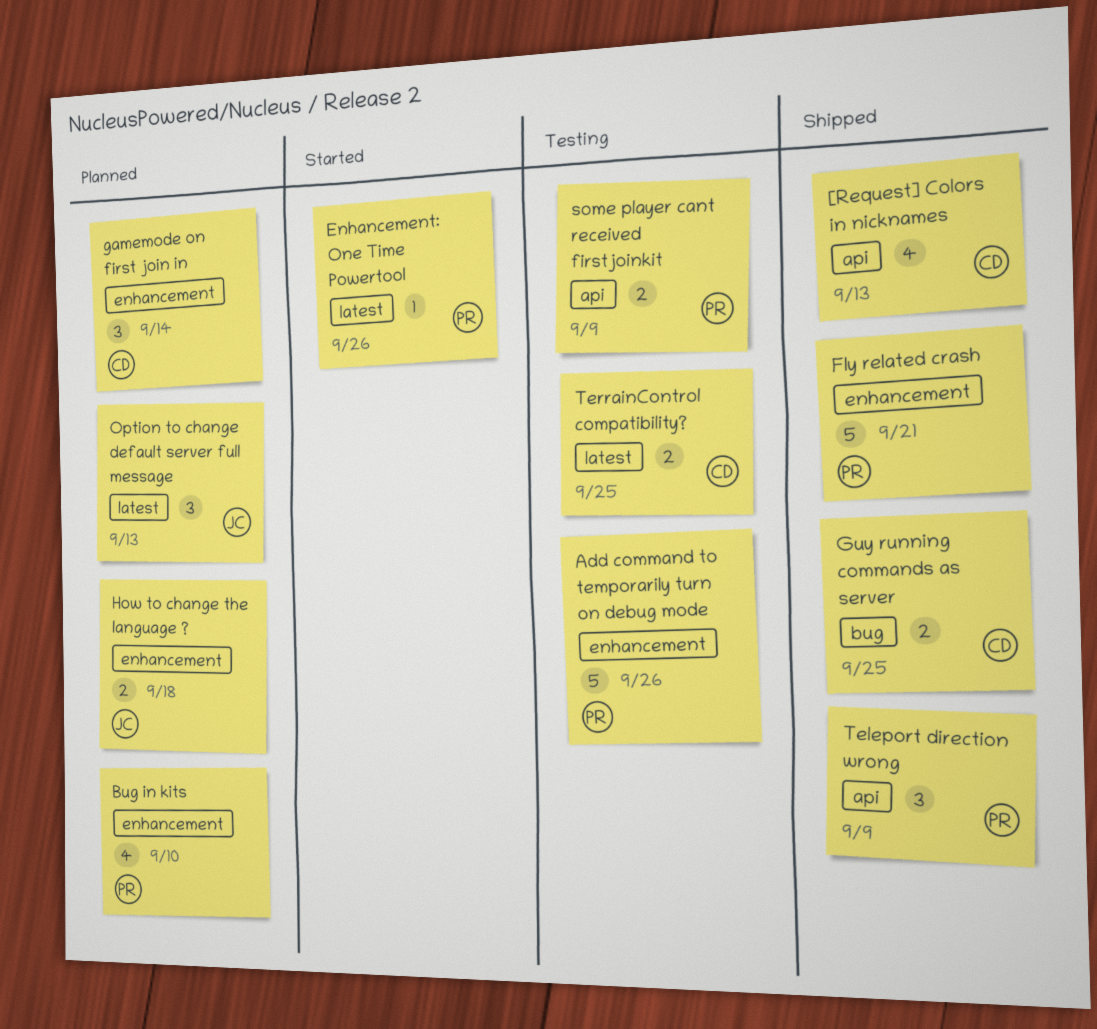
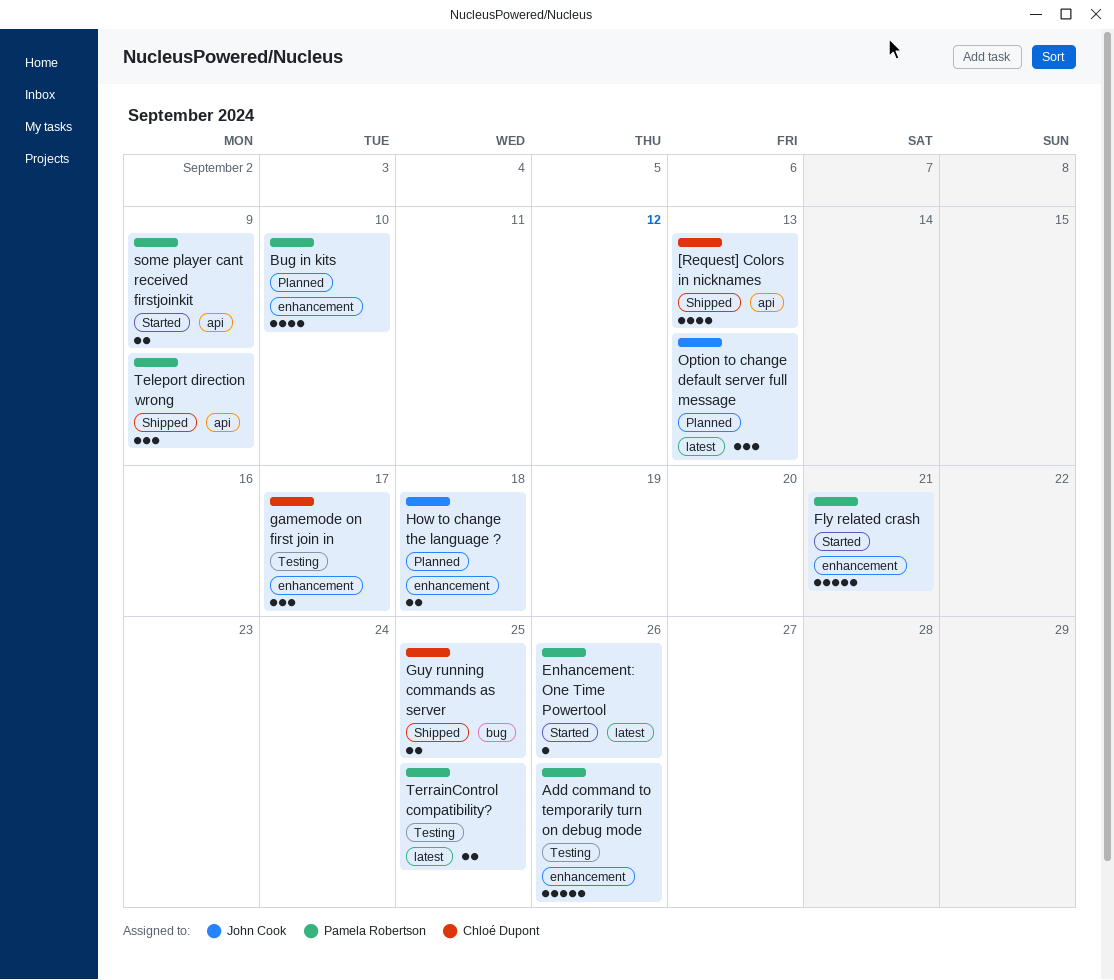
Fly related crash, status: Shipped -> Started
gamemode on first join in, status: Planned -> Testing
gamemode on first join in, due: Sep 14 -> Sep 17
some player cant received firstjoinkit, status: Testing -> Started
TerrainControl compatibility?, owner: Chloé Dupont -> Pamela Robertson

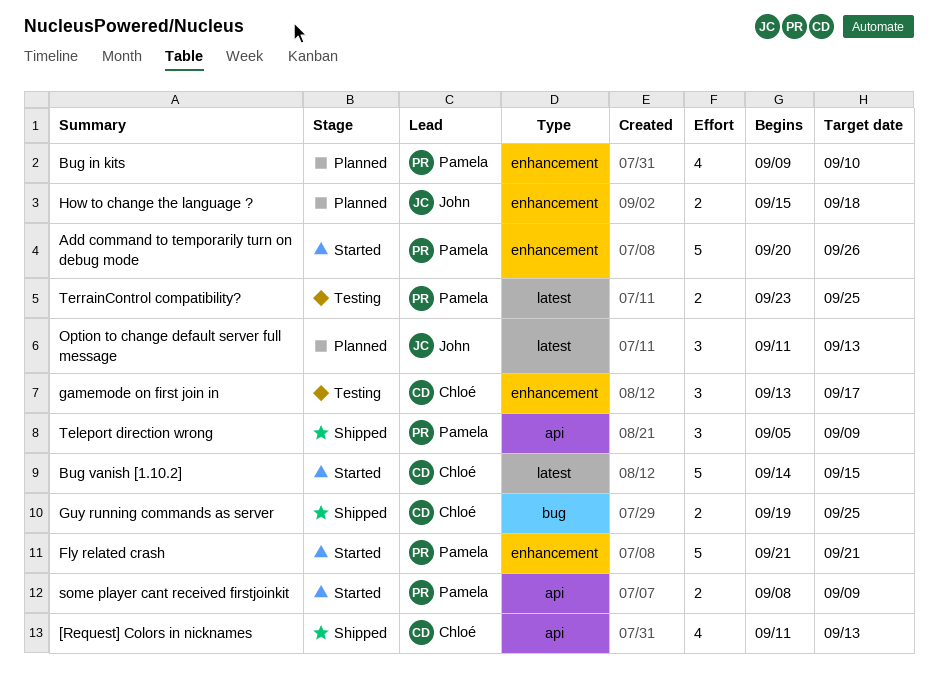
Add command to temporarily turn on debug mode, status: Testing -> Started
Bug vanish [1.10.2]: none -> present
Enhancement: One Time Powertool: present -> none

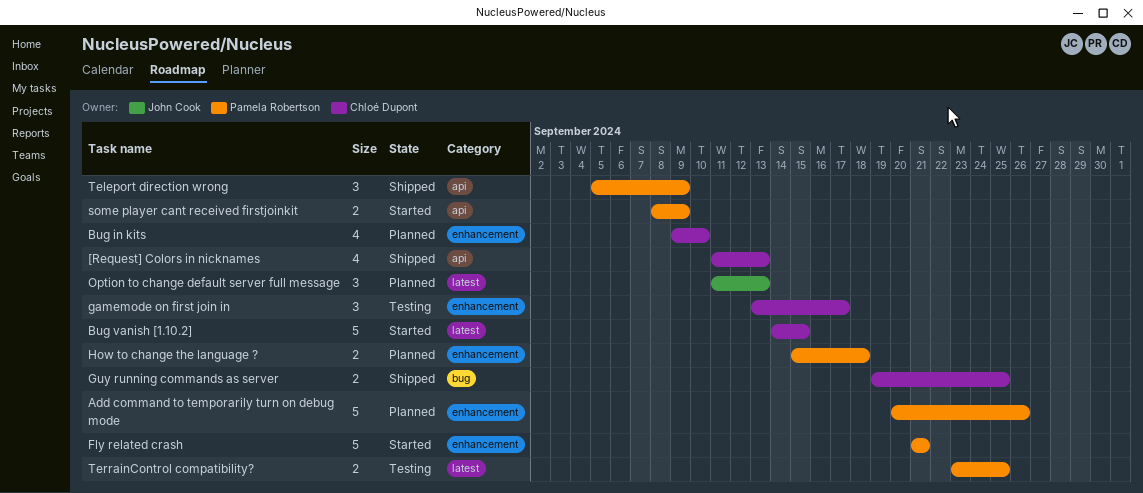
Add command to temporarily turn on debug mode, status: Started -> Planned
Bug in kits, owner: Pamela Robertson -> Chloé Dupont
How to change the language ?, owner: John Cook -> Pamela Robertson

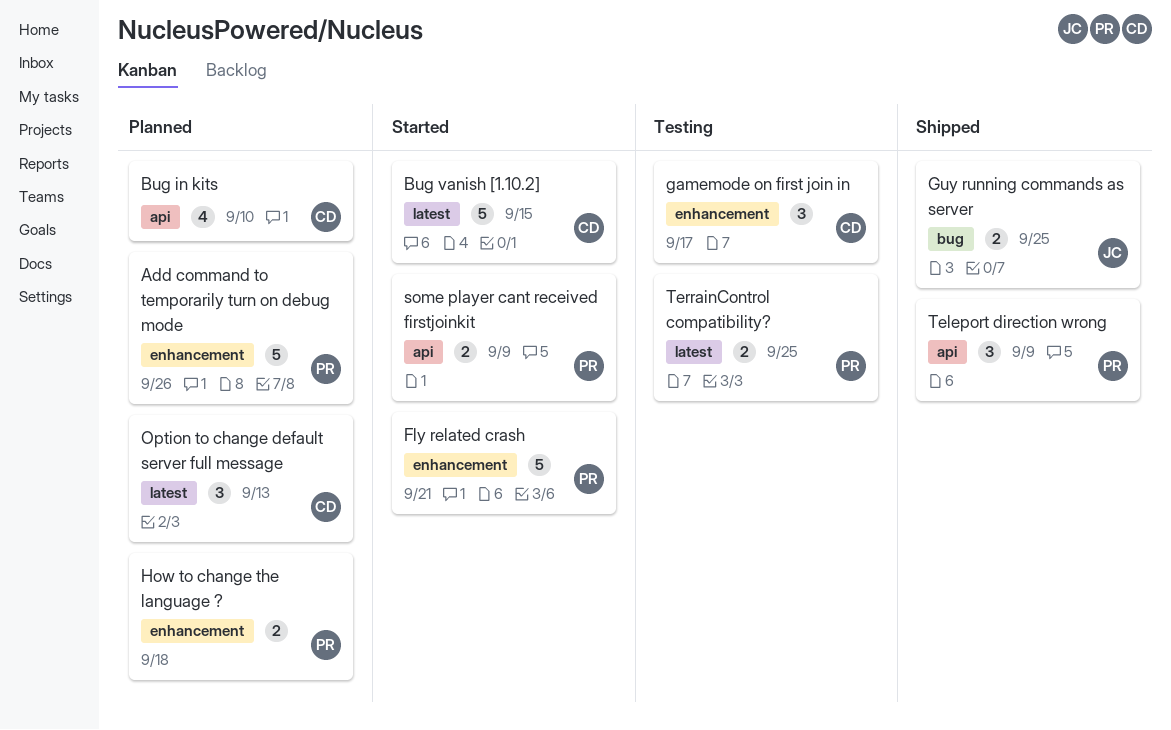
[Request] Colors in nicknames: present -> none
Bug in kits, label: enhancement -> api
Guy running commands as server, owner: Chloé Dupont -> John Cook
Option to change default server full message, owner: John Cook -> Chloé Dupont

